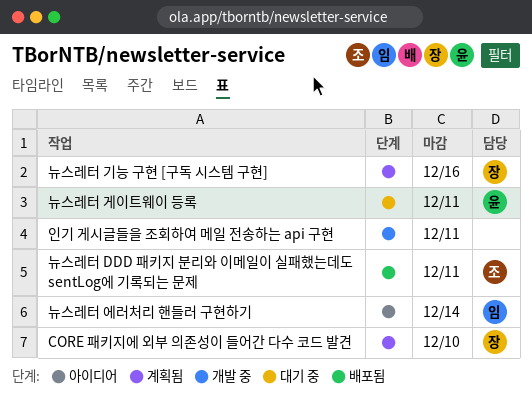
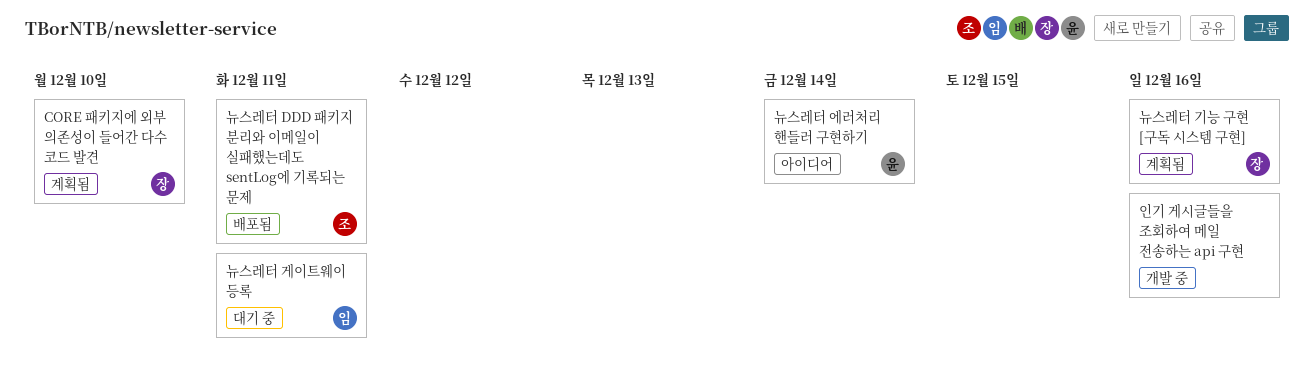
뉴스레터 게이트웨이 등록, owner: 윤 -> 임
뉴스레터 에러처리 핸들러 구현하기, owner: 임 -> 윤
인기 게시글들을 조회하여 메일 전송하는 api 구현, due: Dec 11 -> Dec 16

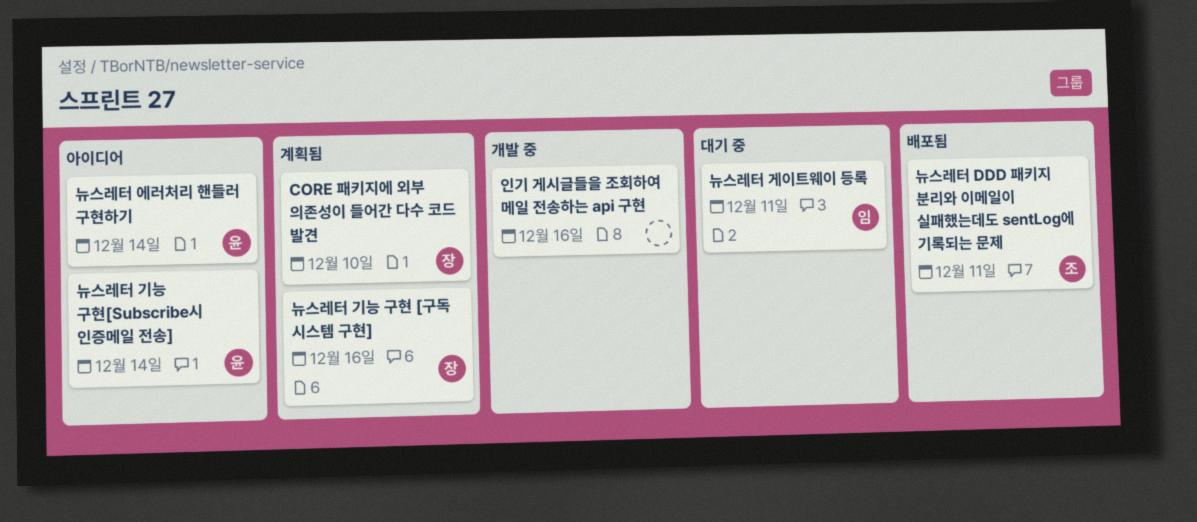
뉴스레터 기능 구현[Subscribe시 인증메일 전송]: none -> present

